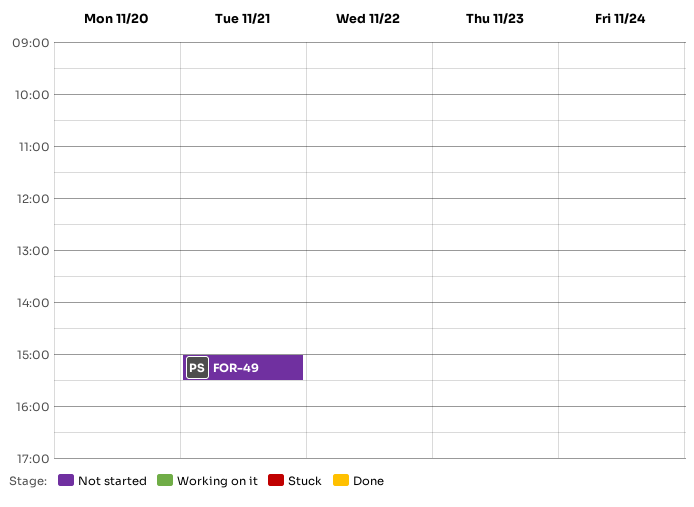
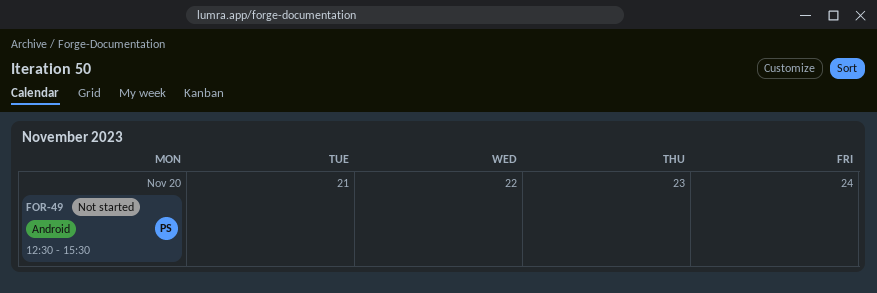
FOR-49, day: Nov 21 -> Nov 20
FOR-49, begins: 15:00 -> 12:30

